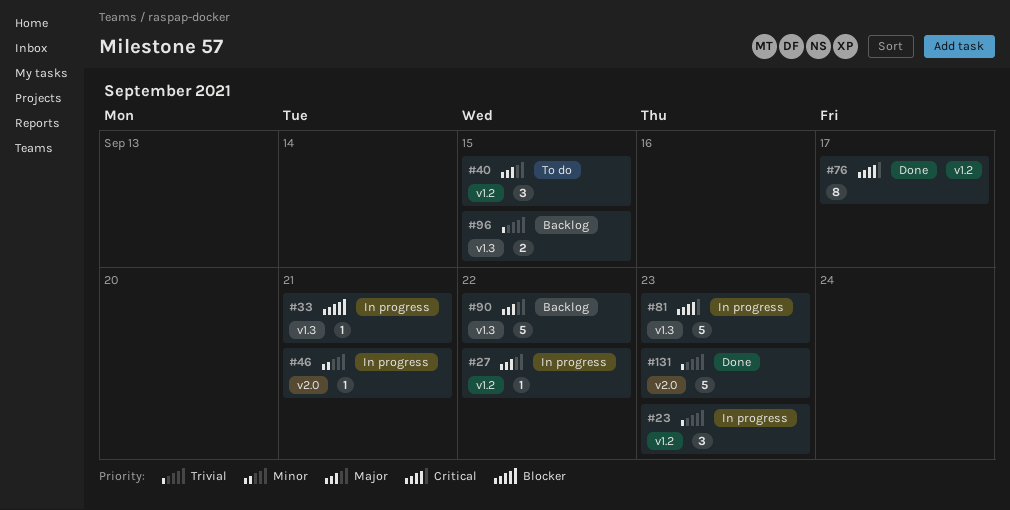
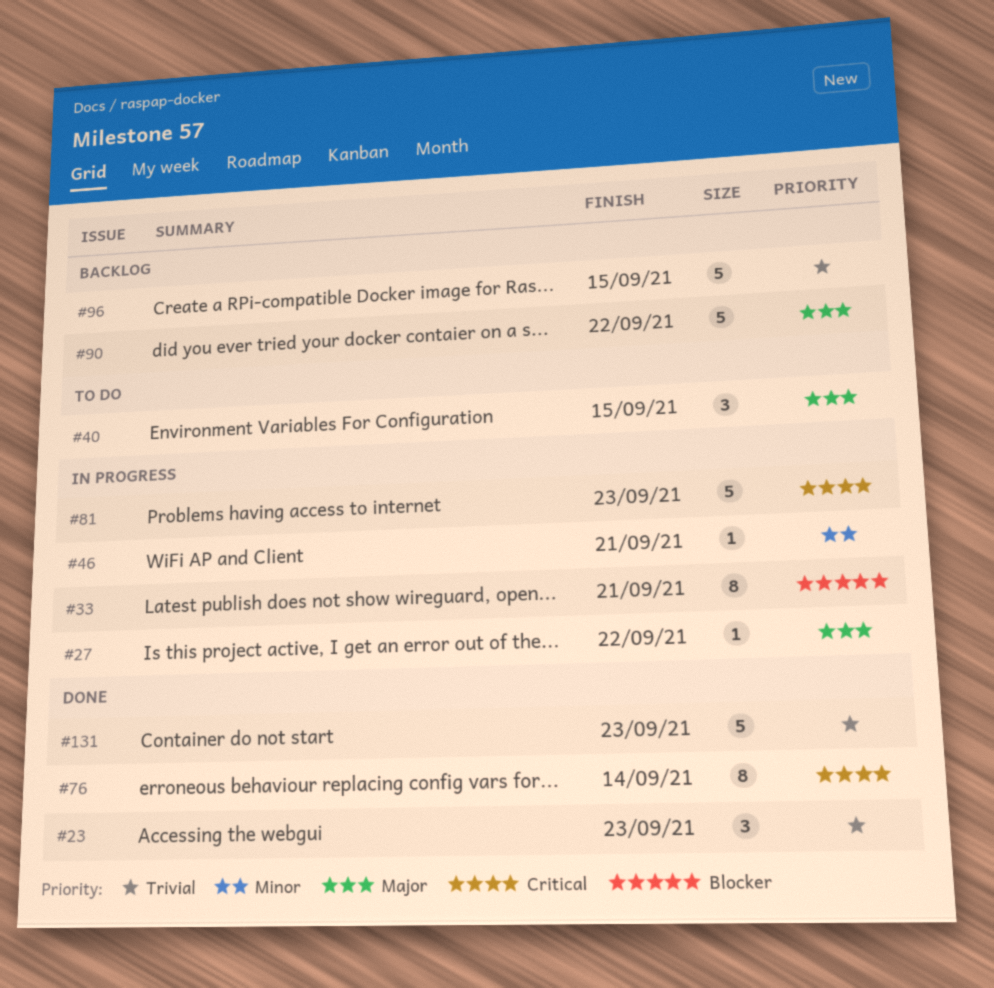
#23, status: In progress -> Done
#33, estimate: 1 -> 8
#76, due: Sep 17 -> Sep 14
#96, estimate: 2 -> 5

